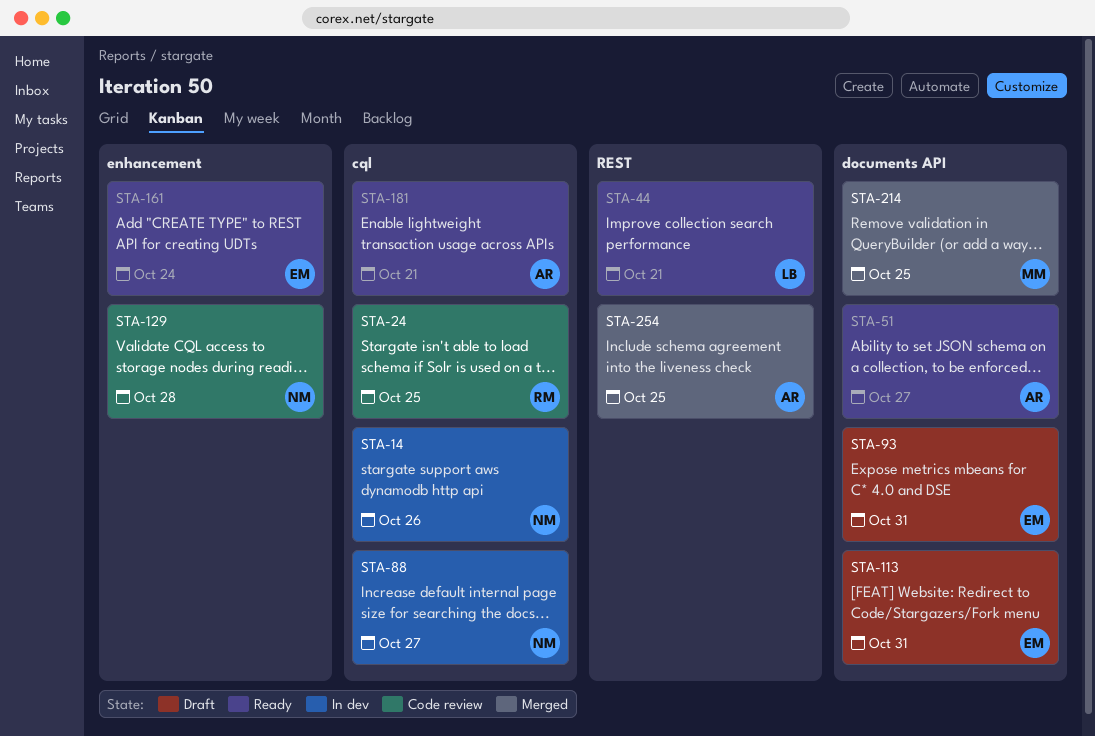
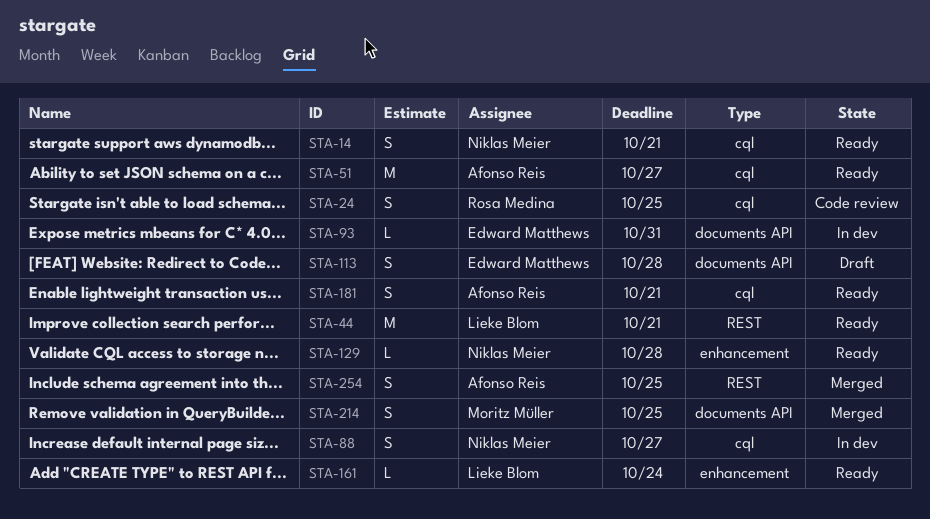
STA-14, status: In dev -> Ready
STA-14, due: Oct 26 -> Oct 21
STA-51, label: documents API -> cql
STA-93, status: Draft -> In dev
STA-113, due: Oct 31 -> Oct 28
STA-129, status: Code review -> Ready
STA-161, owner: Edward Matthews -> Lieke Blom

